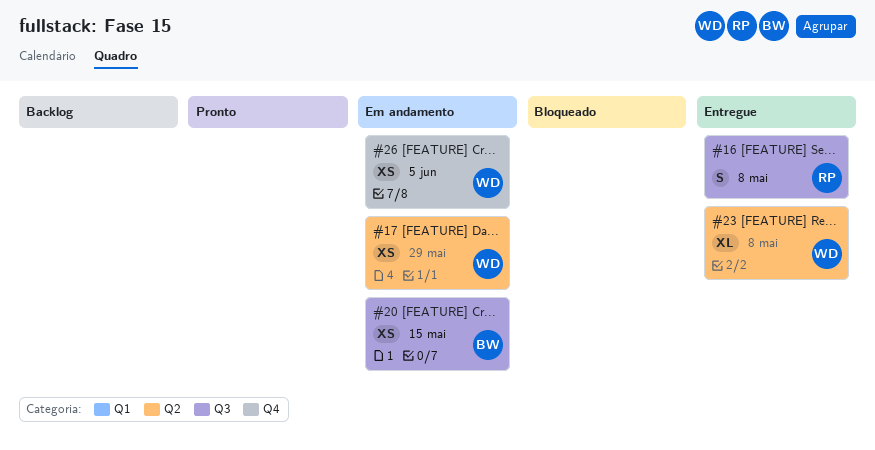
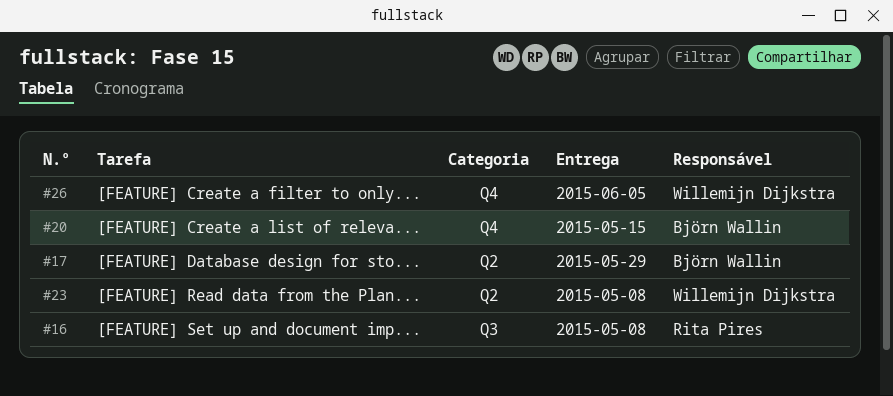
#17, owner: Willemijn Dijkstra -> Björn Wallin
#20, label: Q3 -> Q4

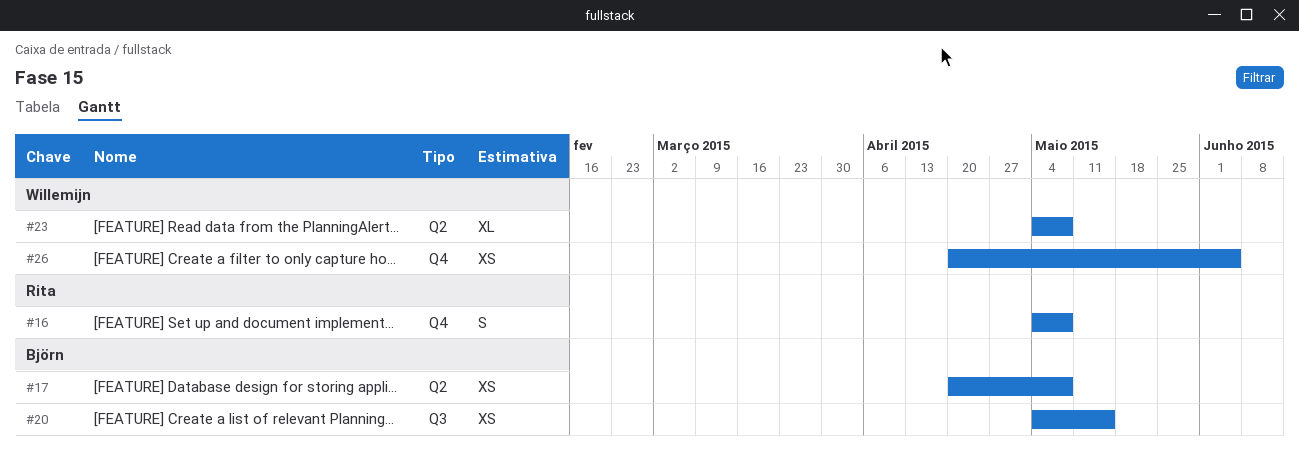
#16, label: Q3 -> Q4
#17, due: May 29 -> May 8
#20, label: Q4 -> Q3

